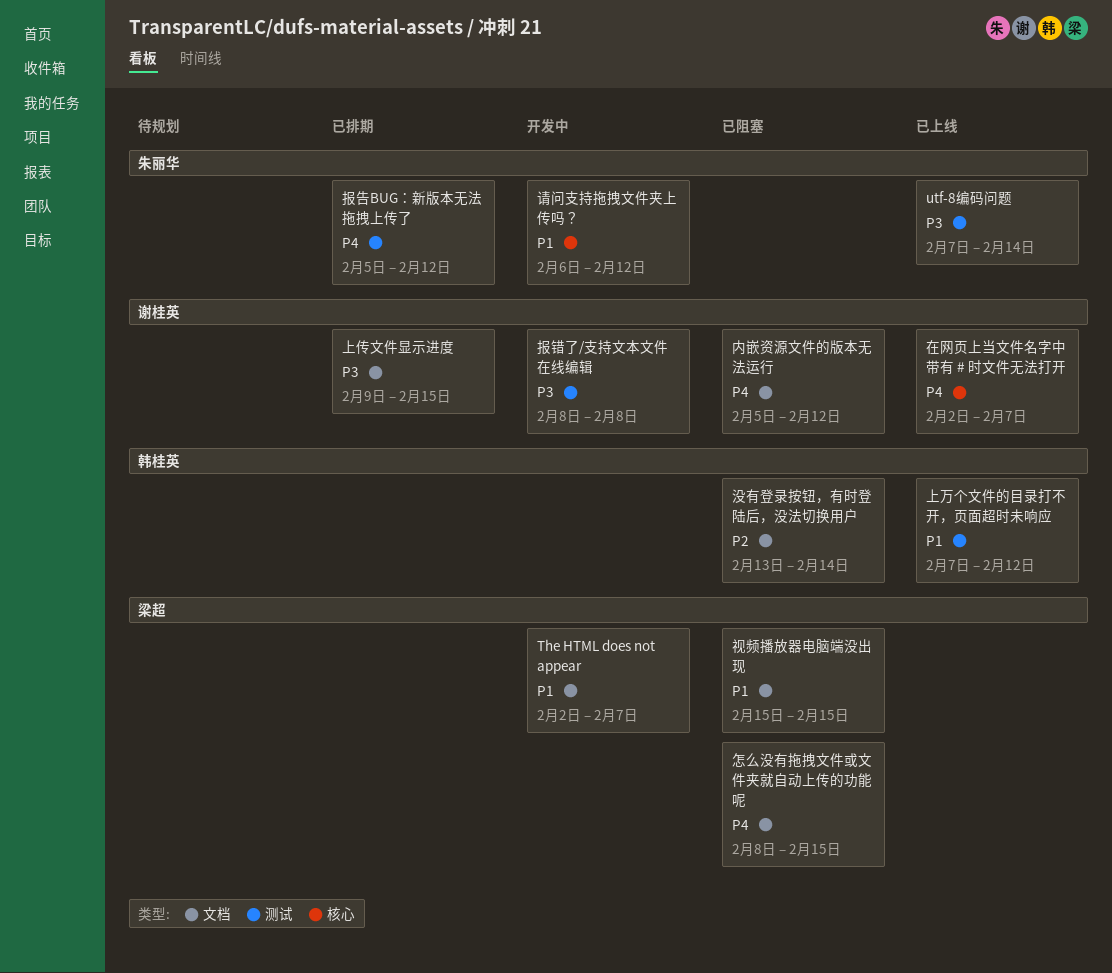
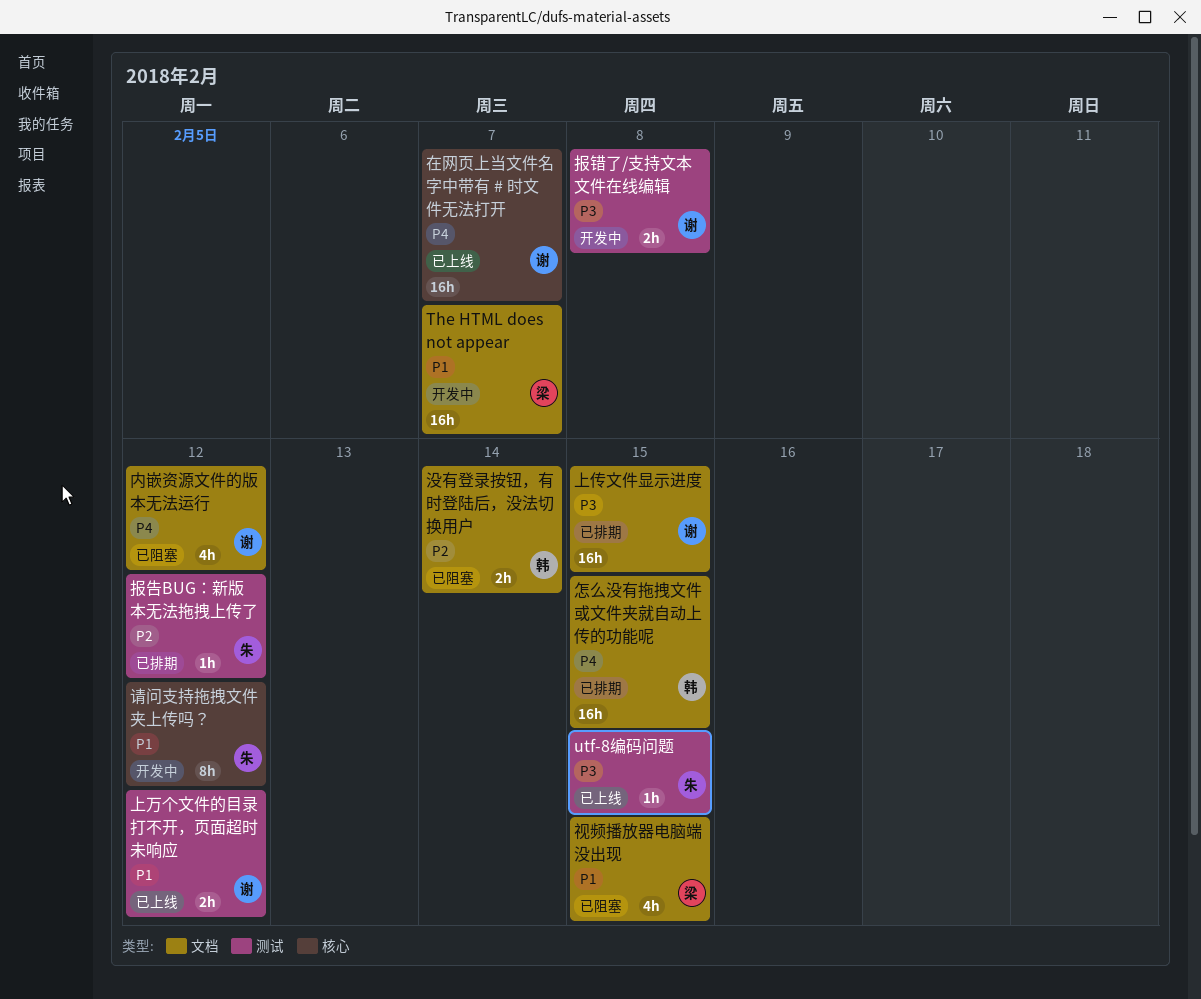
utf-8编码问题, due: Feb 14 -> Feb 15
上万个文件的目录打不开，页面超时未响应, owner: 韩桂英 -> 谢桂英
怎么没有拖拽文件或文件夹就自动上传的功能呢, status: 已阻塞 -> 已排期
怎么没有拖拽文件或文件夹就自动上传的功能呢, owner: 梁超 -> 韩桂英
报告BUG：新版本无法拖拽上传了, priority: P4 -> P2

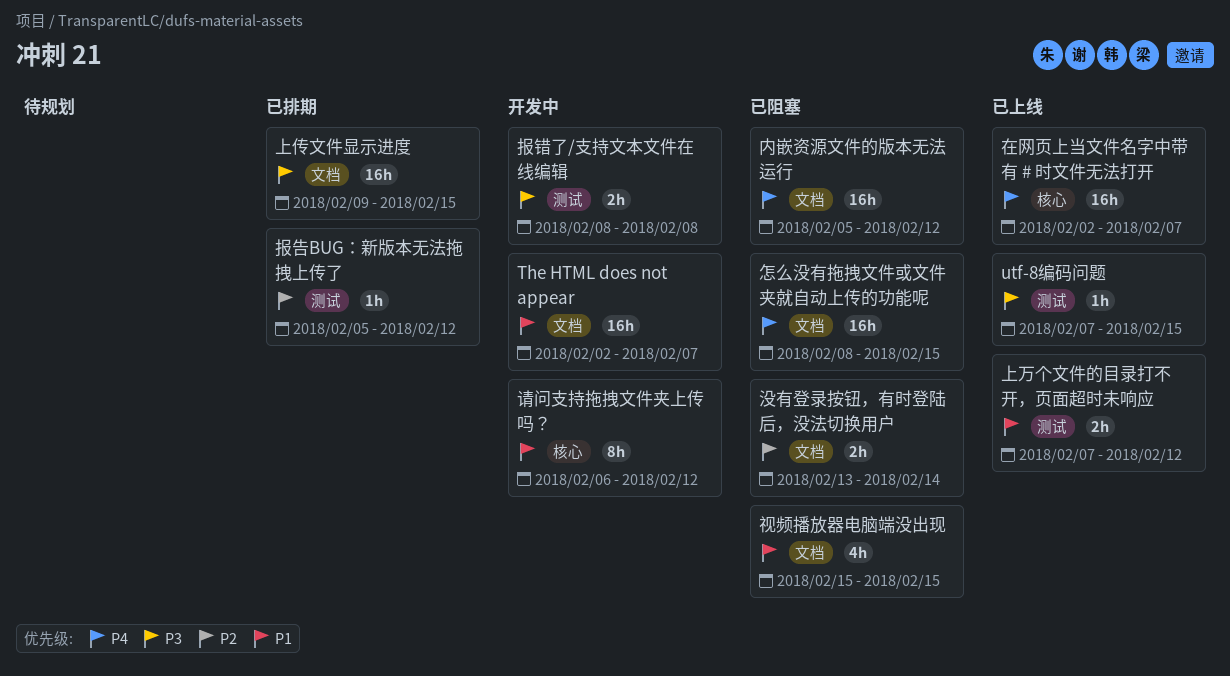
内嵌资源文件的版本无法运行, estimate: 4h -> 16h
怎么没有拖拽文件或文件夹就自动上传的功能呢, status: 已排期 -> 已阻塞

